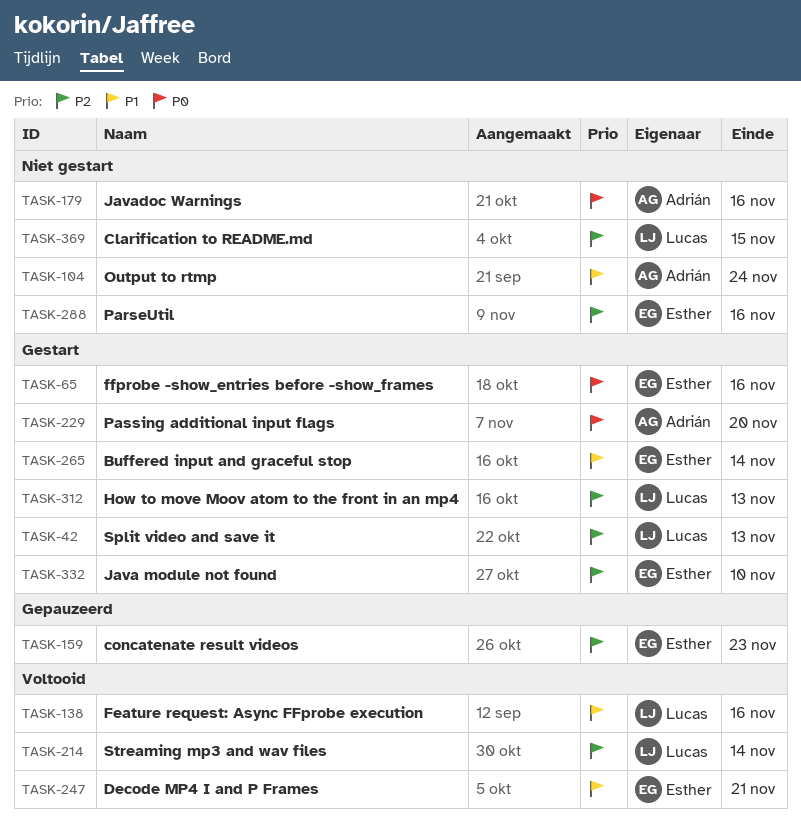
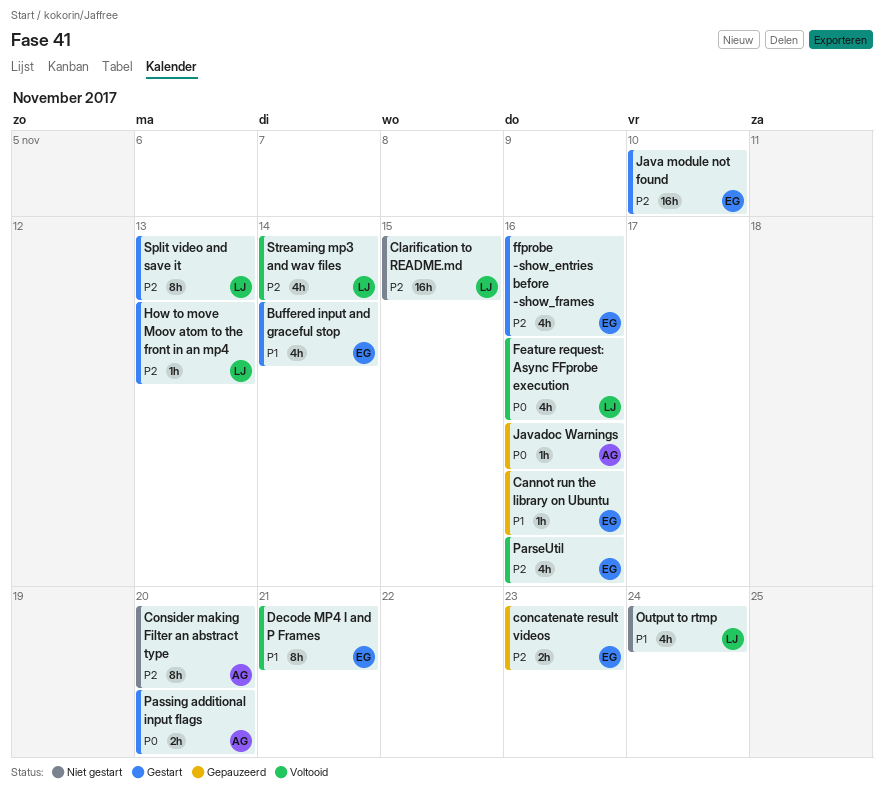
Cannot run the library on Ubuntu: none -> present
Consider making Filter an abstract type: none -> present
Feature request: Async FFprobe execution, priority: P1 -> P0
ffprobe -show_entries before -show_frames, priority: P0 -> P2
Javadoc Warnings, status: Niet gestart -> Gepauzeerd
Output to rtmp, owner: Adrián -> Lucas
ParseUtil, status: Niet gestart -> Voltooid

